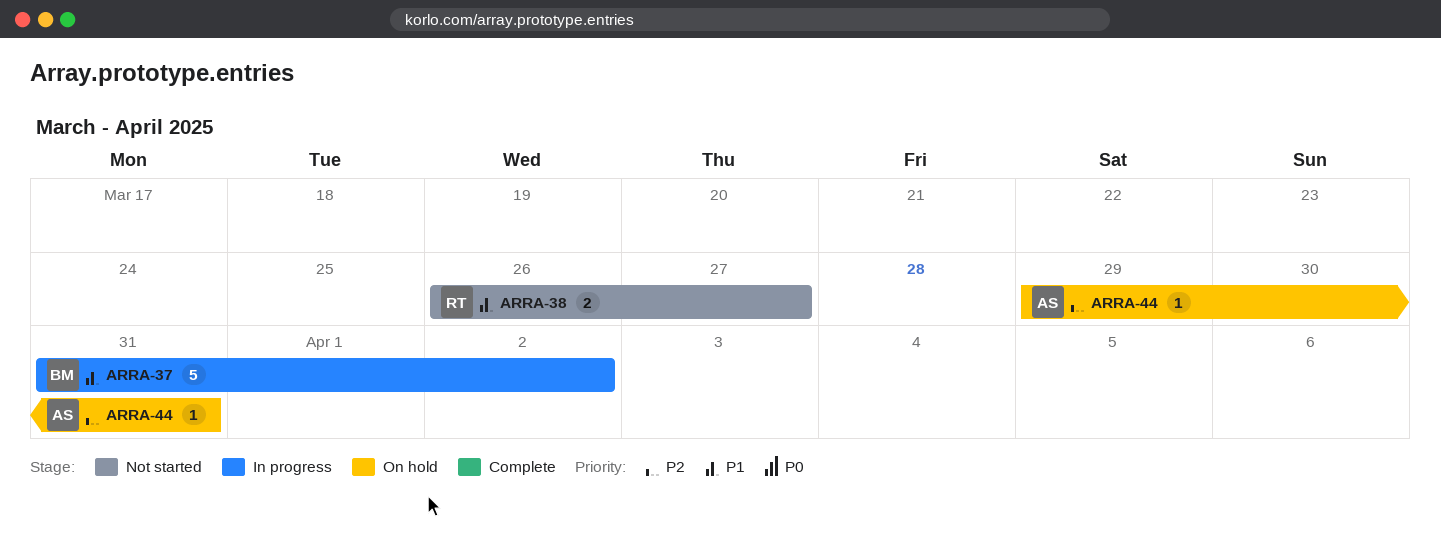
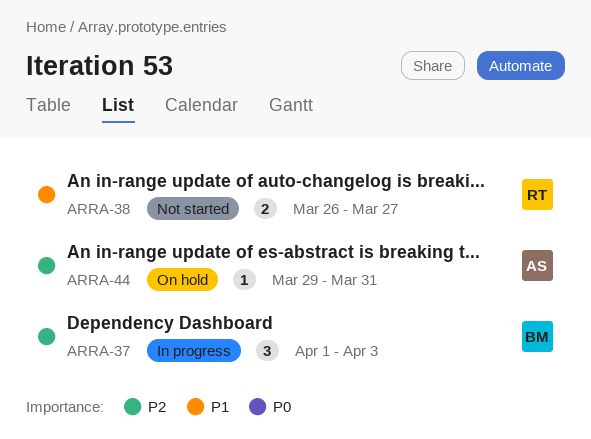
ARRA-37, priority: P1 -> P2
ARRA-37, estimate: 5 -> 3
ARRA-37, start: Mar 31 -> Apr 1
ARRA-37, due: Apr 2 -> Apr 3

